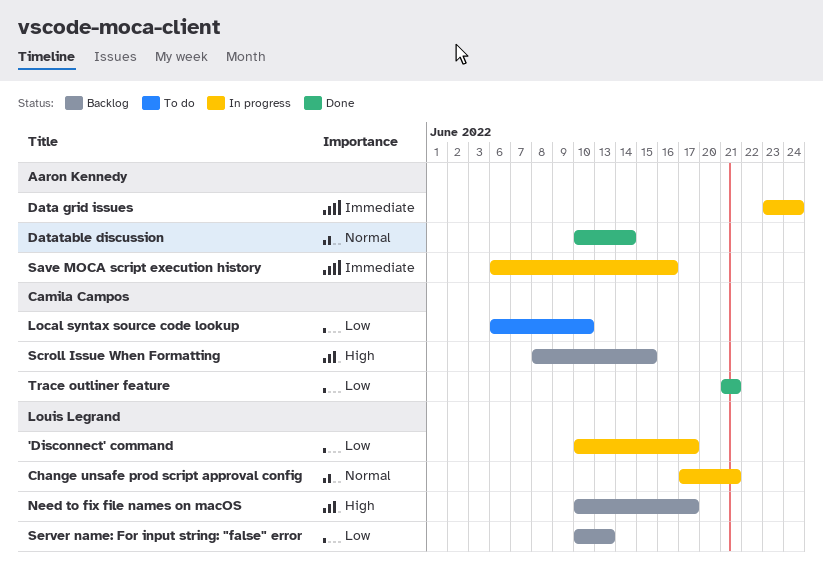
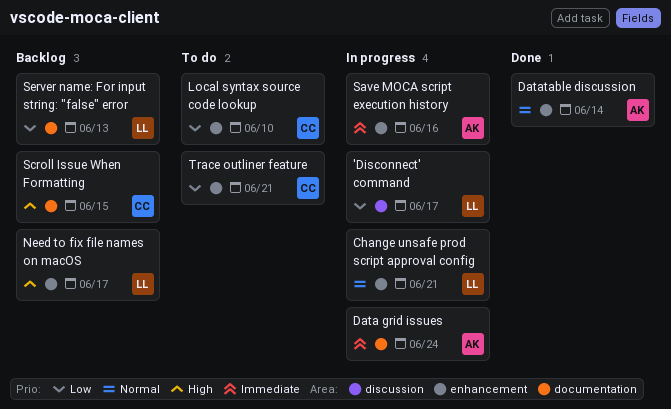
Trace outliner feature, status: Done -> To do

